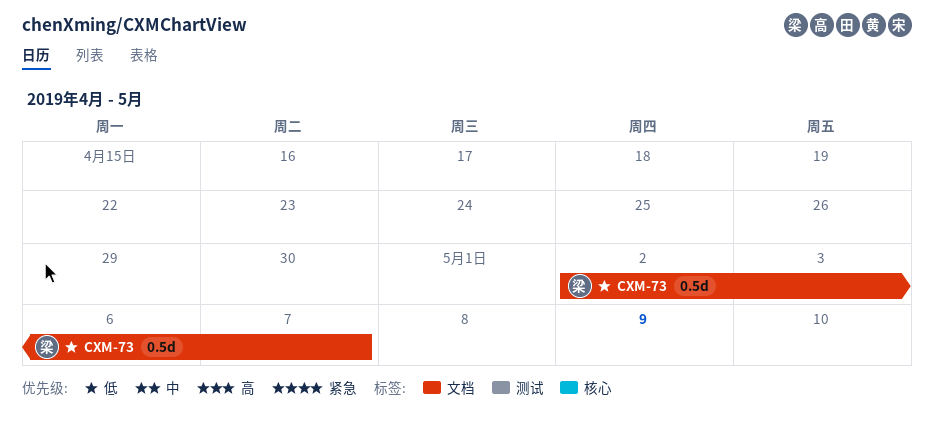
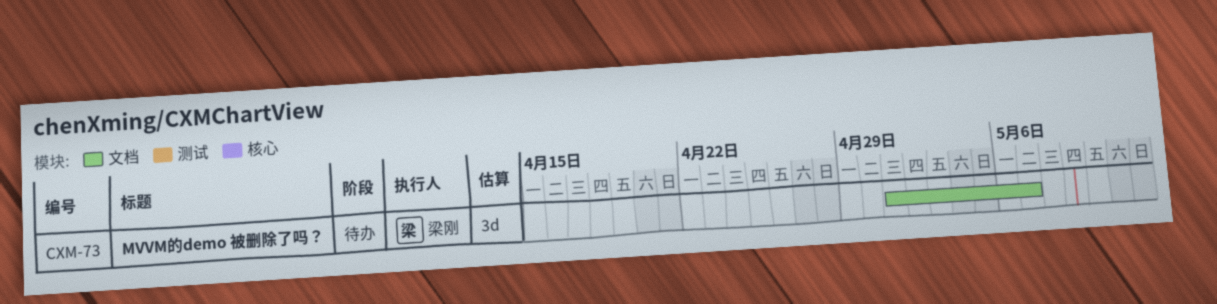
CXM-73, estimate: 0.5d -> 3d
CXM-73, start: May 2 -> May 1

